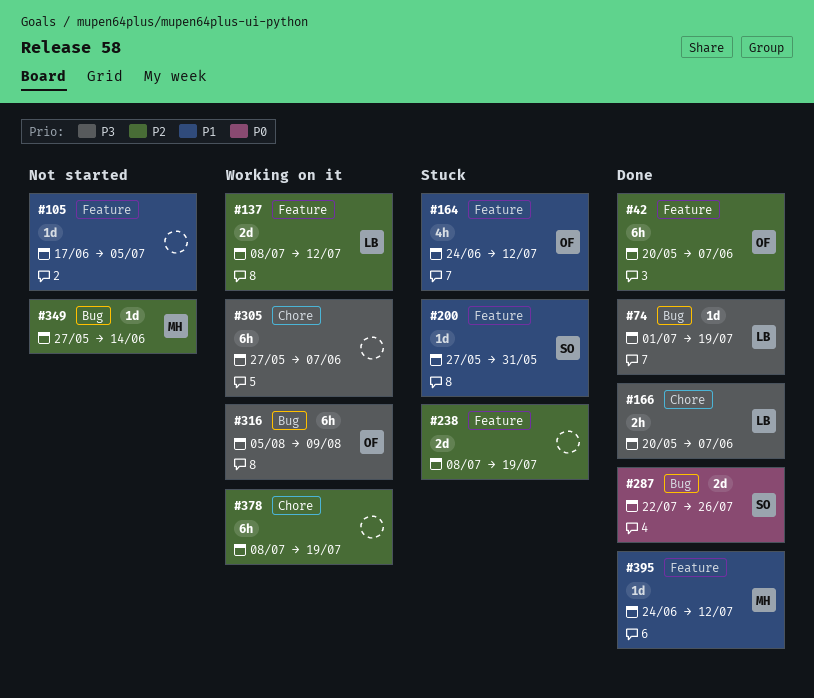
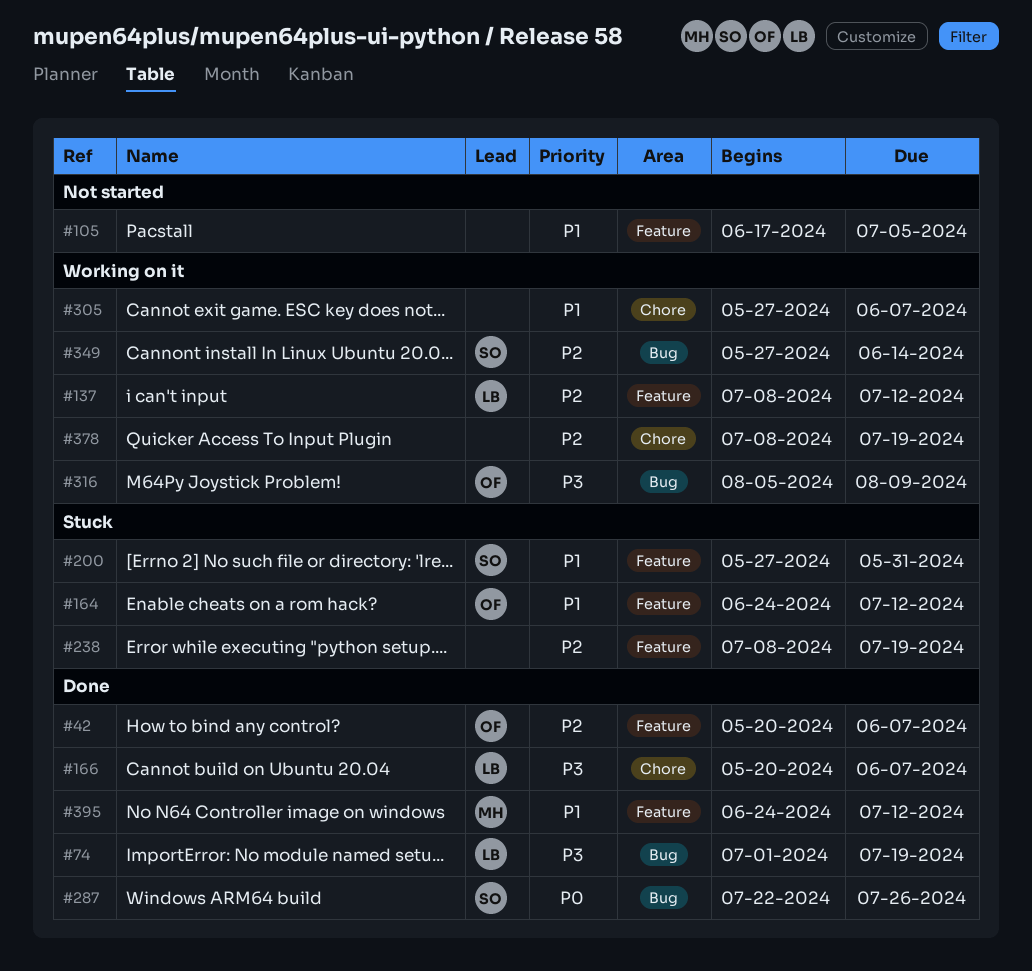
#305, priority: P3 -> P1
#349, status: Not started -> Working on it
#349, owner: MH -> SO

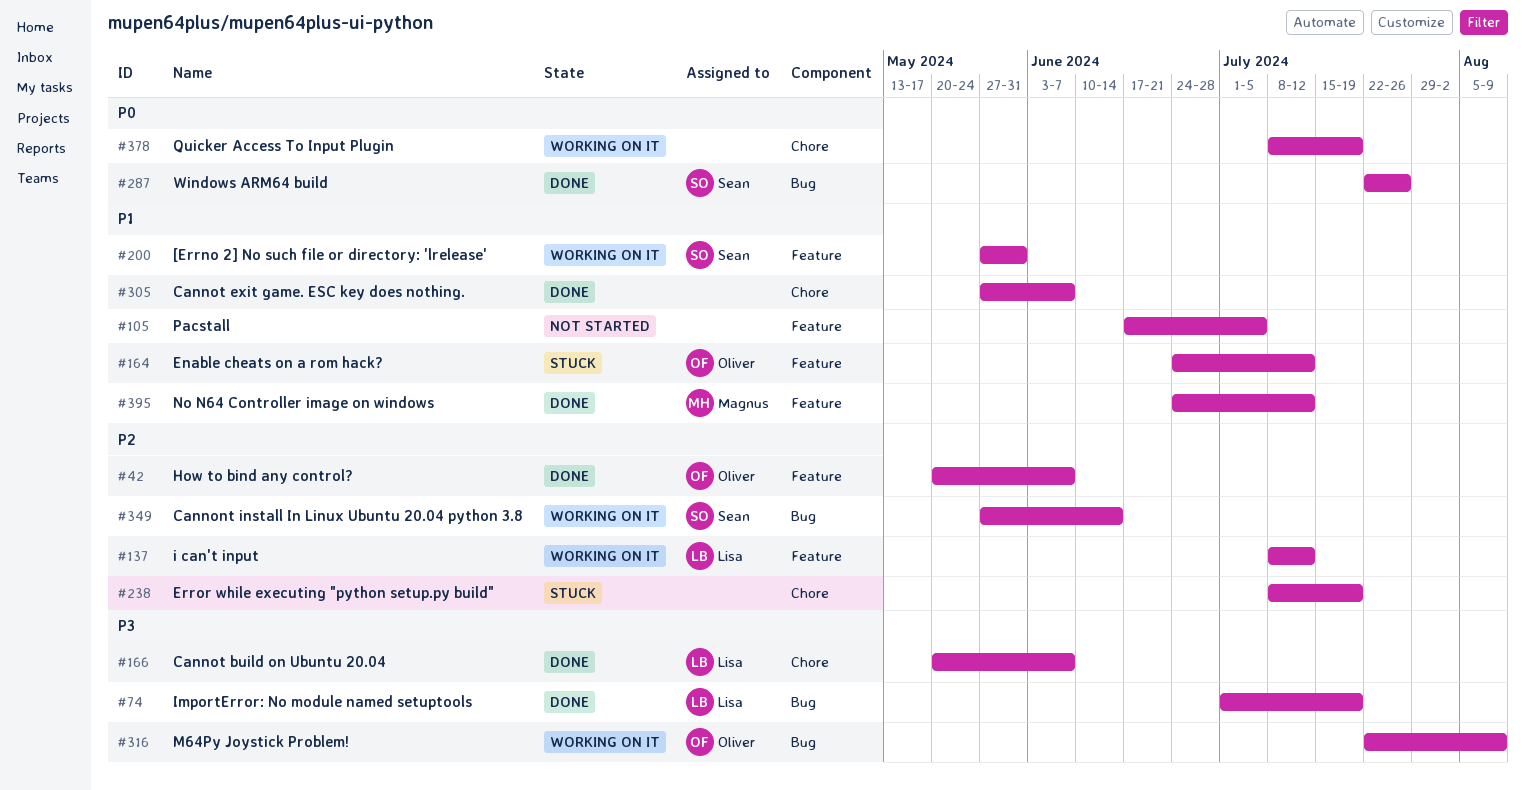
#200, status: Stuck -> Working on it
#238, label: Feature -> Chore
#305, status: Working on it -> Done
#316, start: Aug 5 -> Jul 22
#378, priority: P2 -> P0

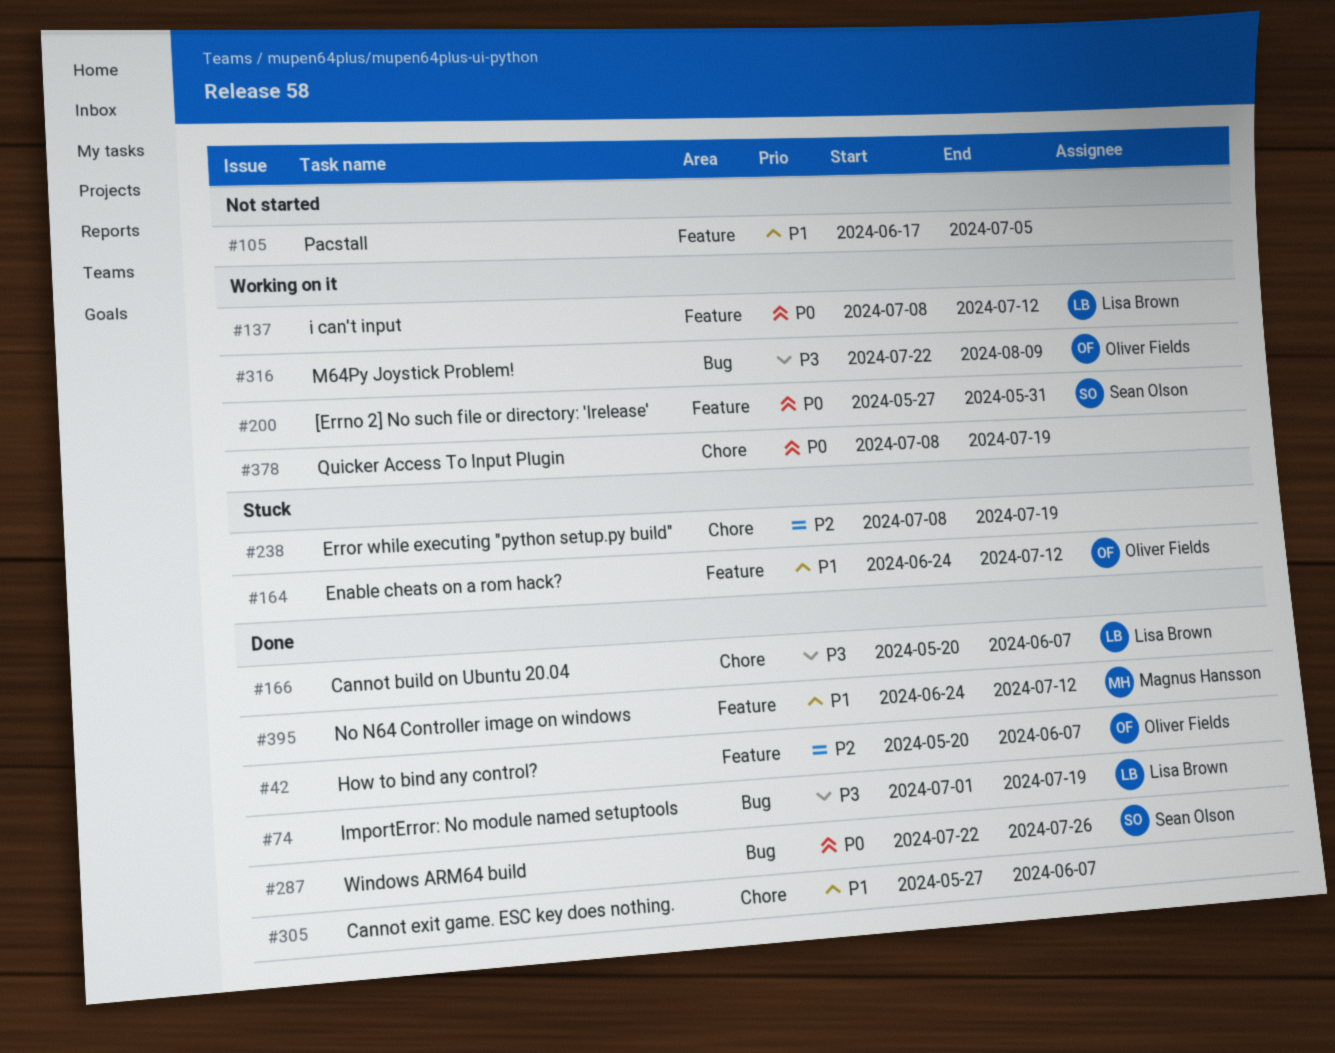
#137, priority: P2 -> P0
#200, priority: P1 -> P0
#349: present -> none

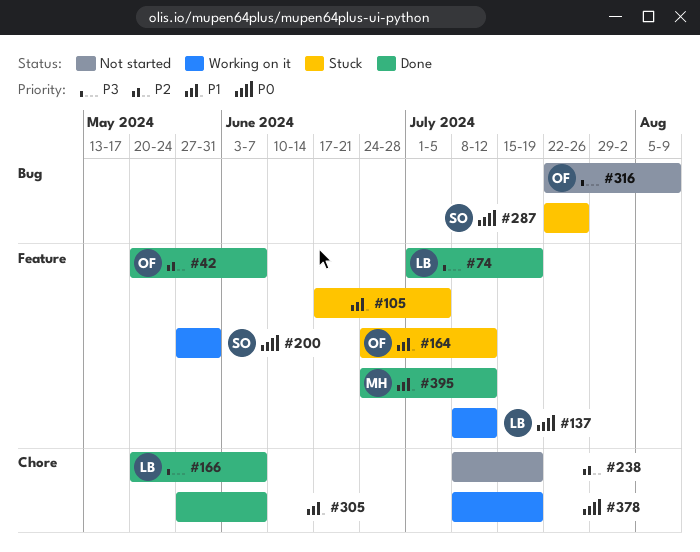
#74, label: Bug -> Feature
#105, status: Not started -> Stuck
#238, status: Stuck -> Not started
#287, status: Done -> Stuck
#316, status: Working on it -> Not started

